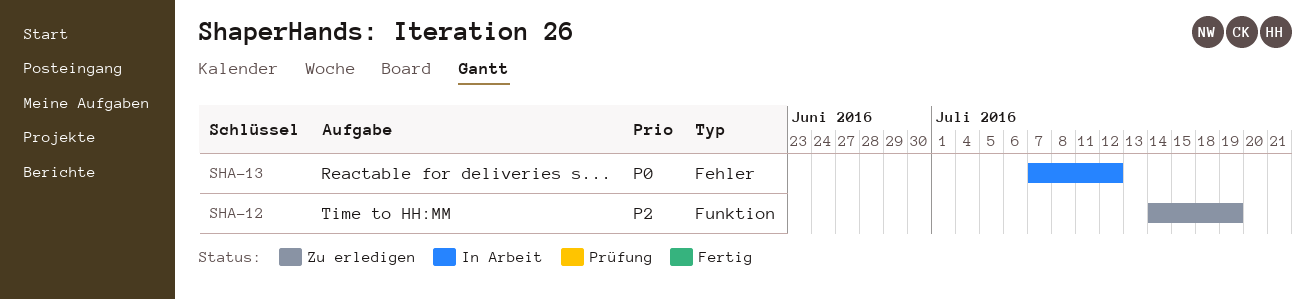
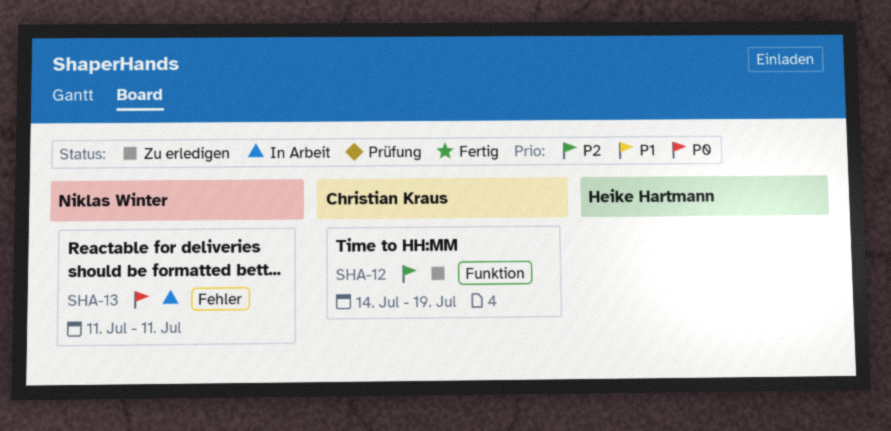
SHA-13, start: Jul 7 -> Jul 11
SHA-13, due: Jul 12 -> Jul 11

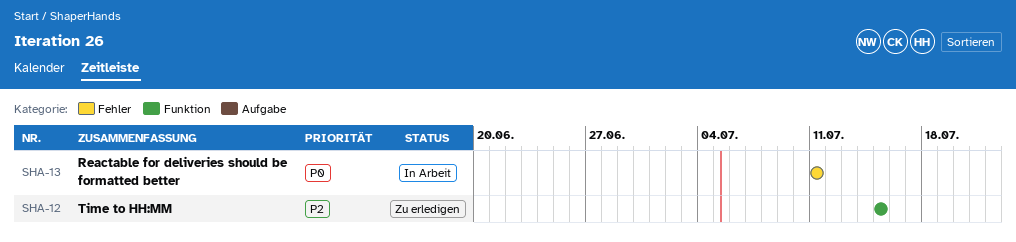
SHA-12, start: Jul 14 -> Jul 15
SHA-12, due: Jul 19 -> Jul 15

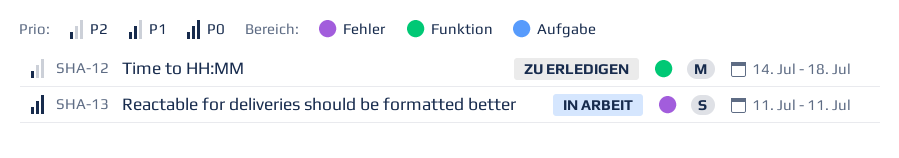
SHA-12, start: Jul 15 -> Jul 14
SHA-12, due: Jul 15 -> Jul 18

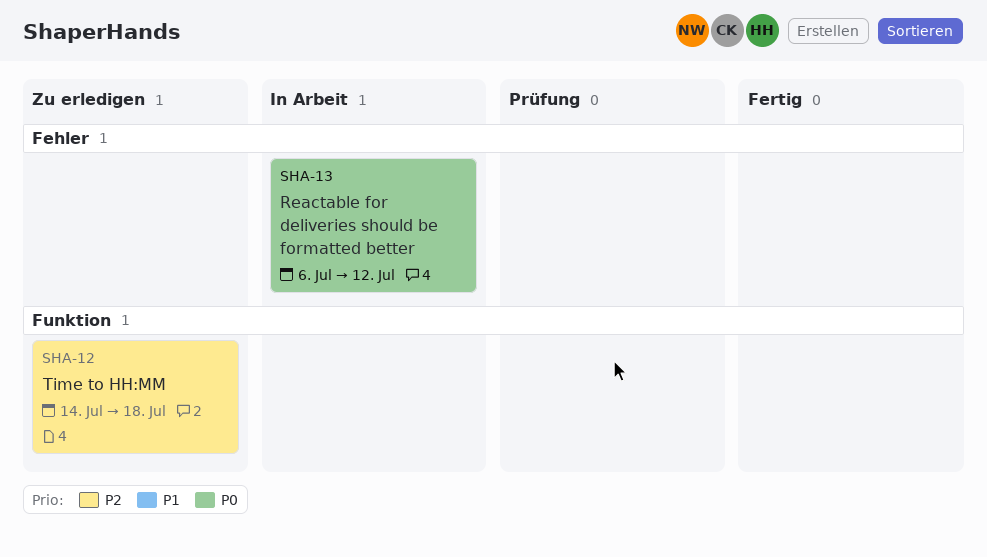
SHA-13, start: Jul 11 -> Jul 6
SHA-13, due: Jul 11 -> Jul 12

